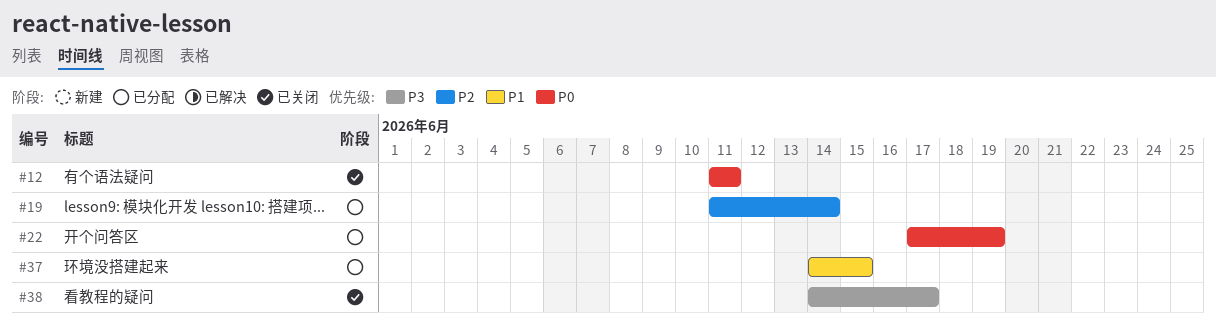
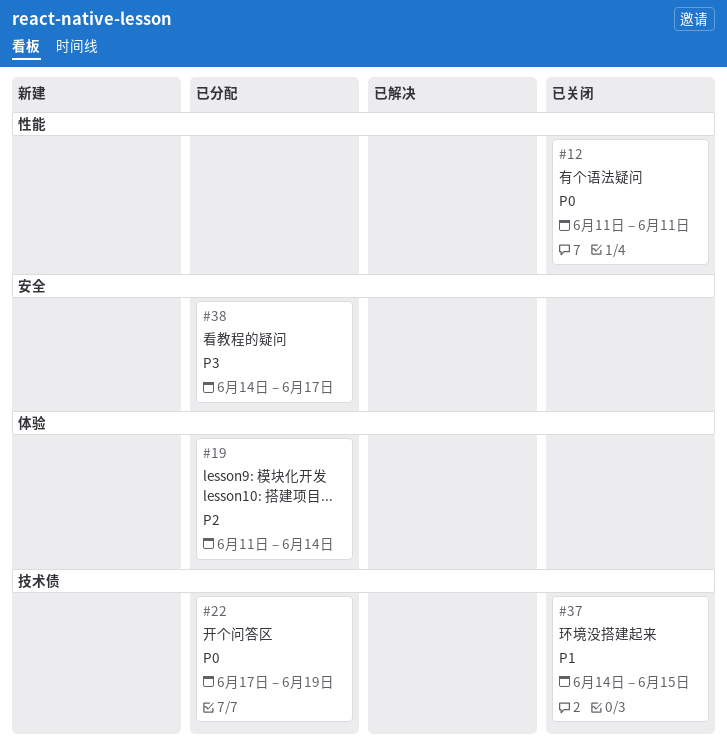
#37, status: 已分配 -> 已关闭
#38, status: 已关闭 -> 已分配

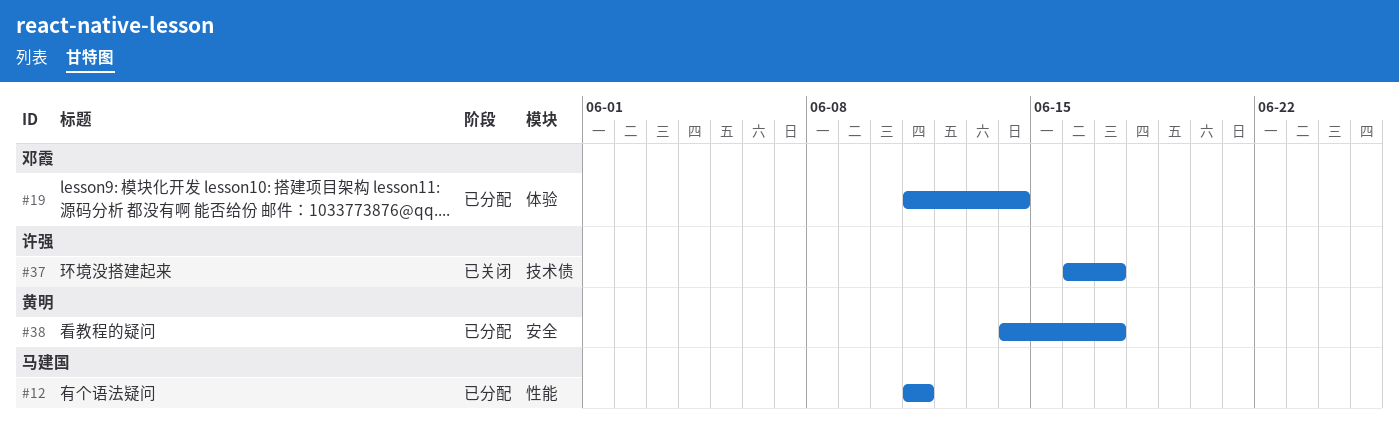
#12, status: 已关闭 -> 已分配
#22: present -> none
#37, start: Jun 14 -> Jun 16
#37, due: Jun 15 -> Jun 17

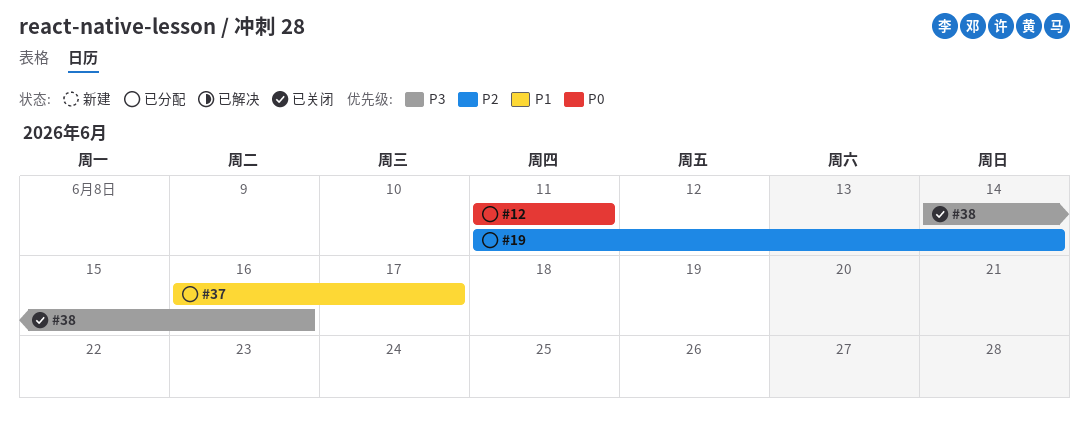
#37, status: 已关闭 -> 已分配
#38, status: 已分配 -> 已关闭
#38, due: Jun 17 -> Jun 16

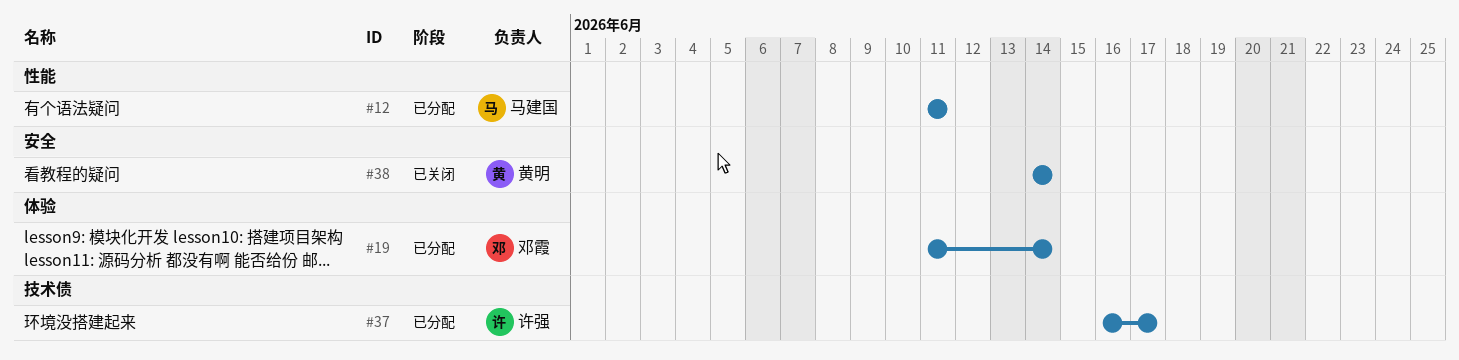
#38, due: Jun 16 -> Jun 14

